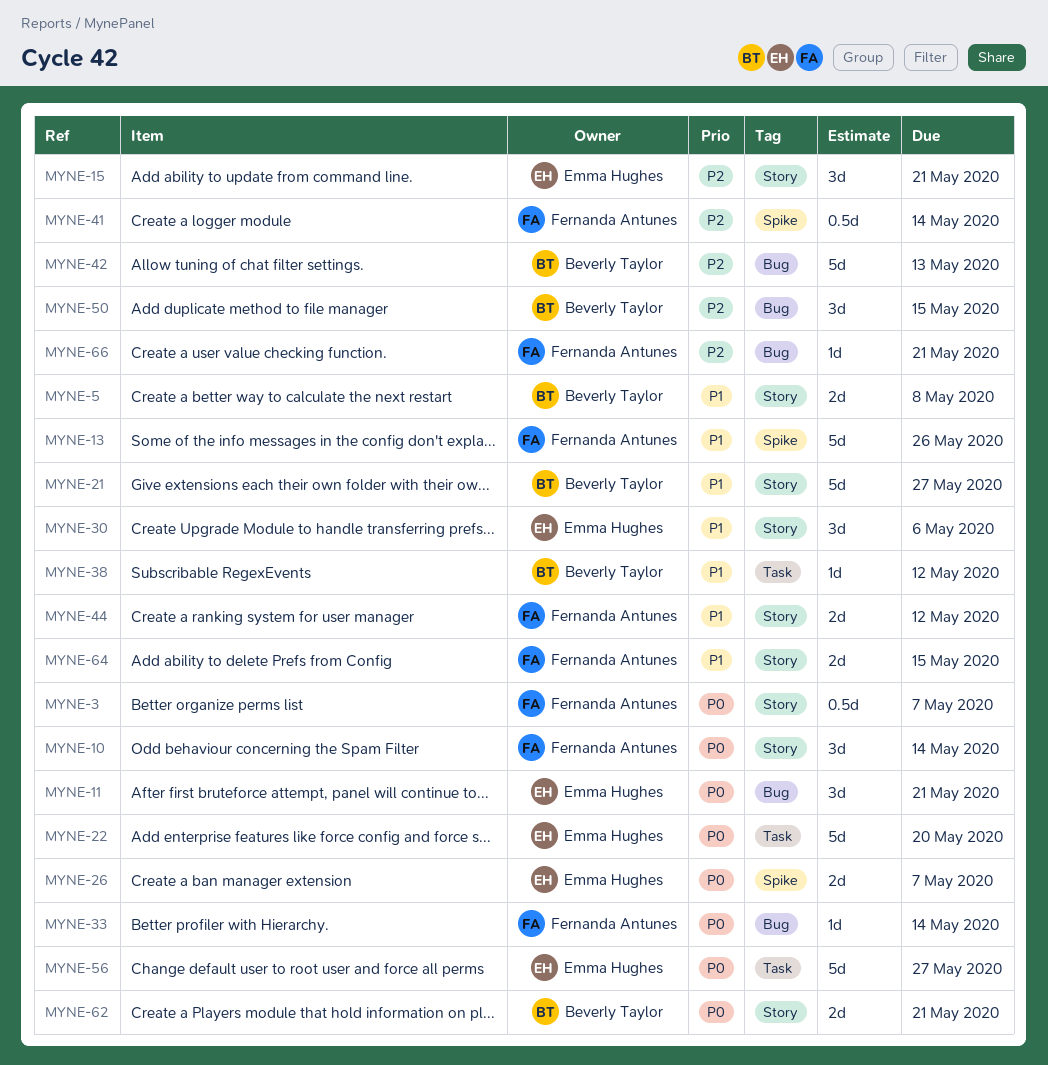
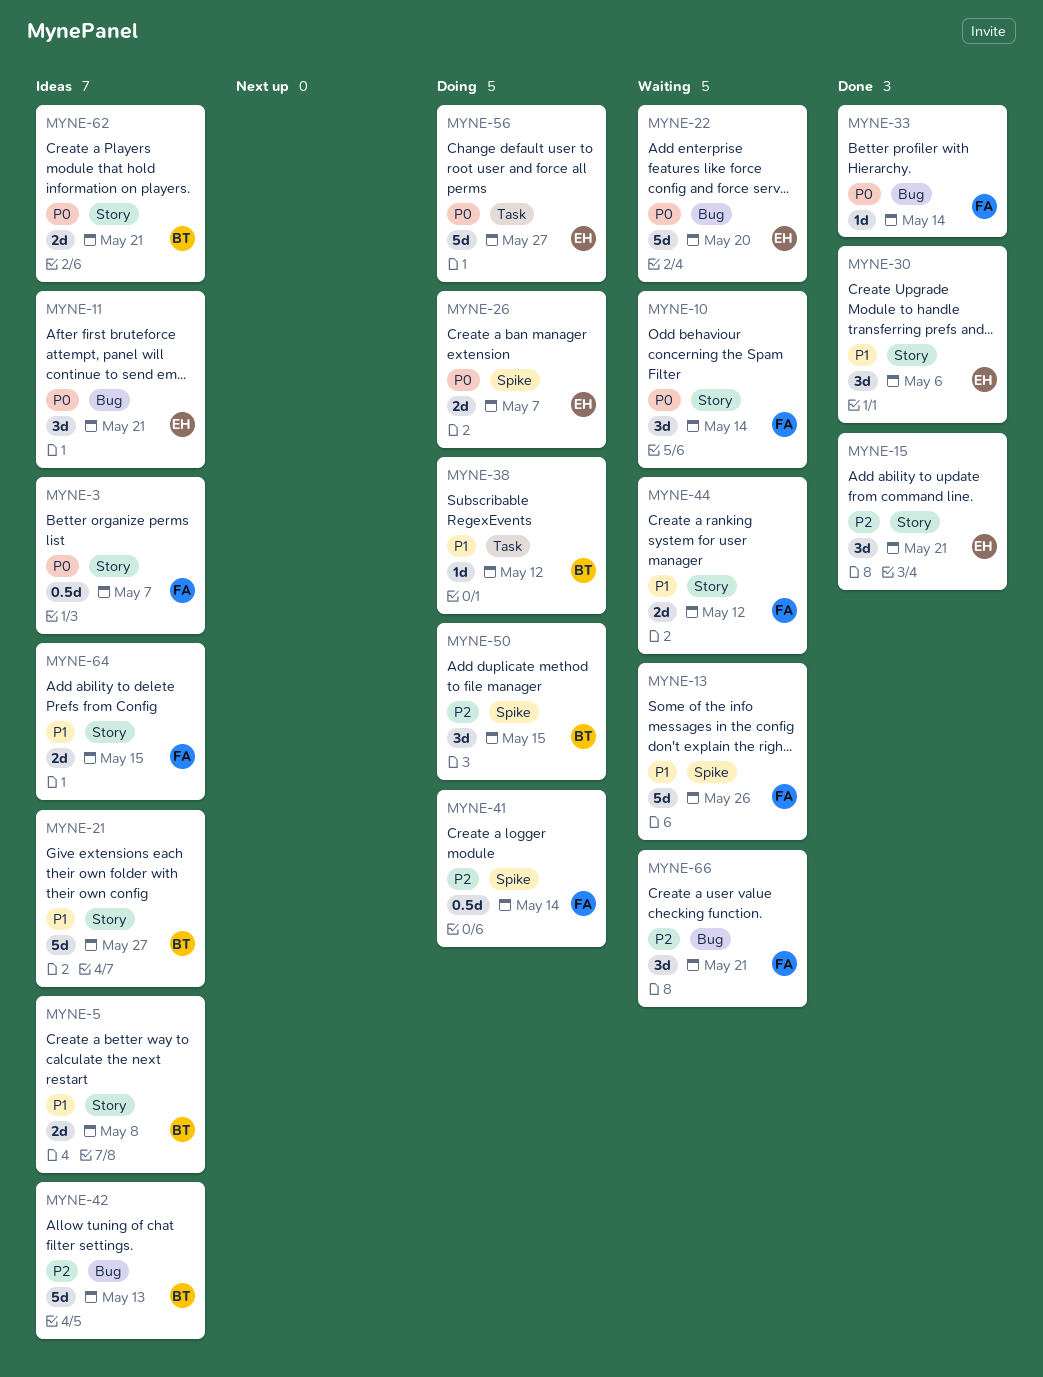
MYNE-22, label: Task -> Bug
MYNE-50, label: Bug -> Spike
MYNE-66, estimate: 1d -> 3d

